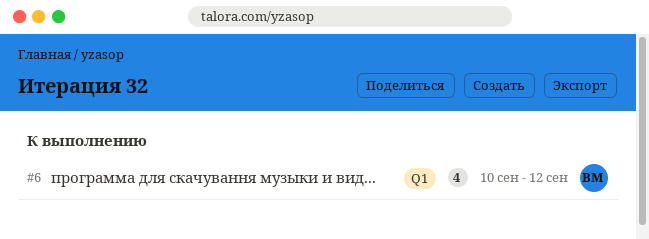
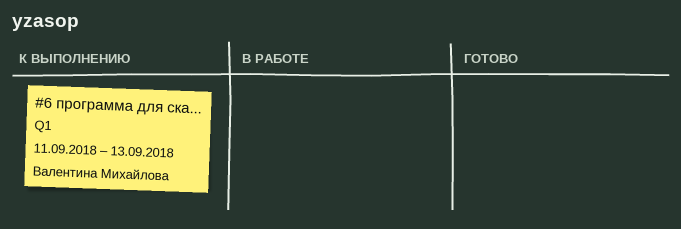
#6, start: Sep 10 -> Sep 11
#6, due: Sep 12 -> Sep 13

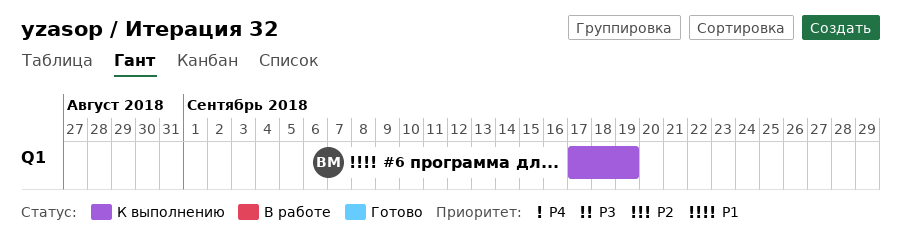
#6, start: Sep 11 -> Sep 17
#6, due: Sep 13 -> Sep 19

